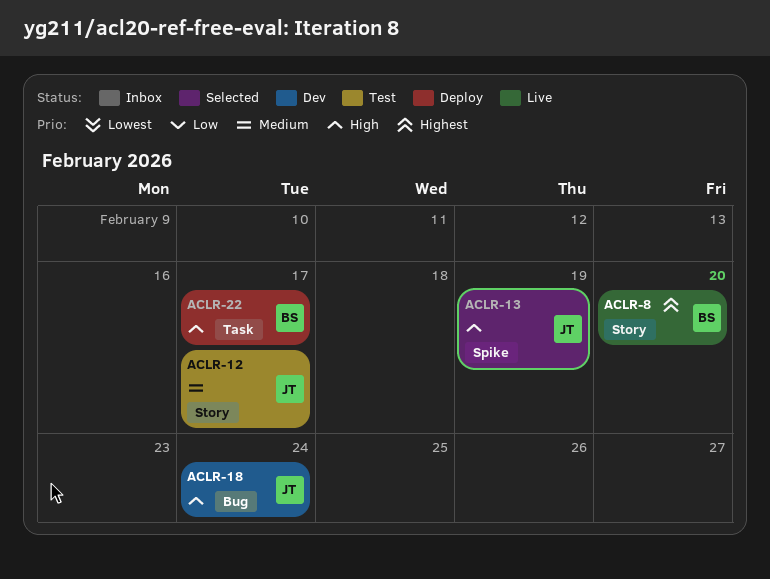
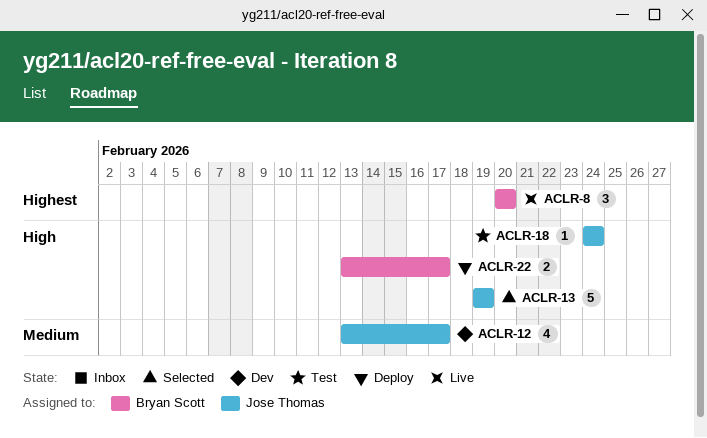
ACLR-12, status: Test -> Dev
ACLR-18, status: Dev -> Test

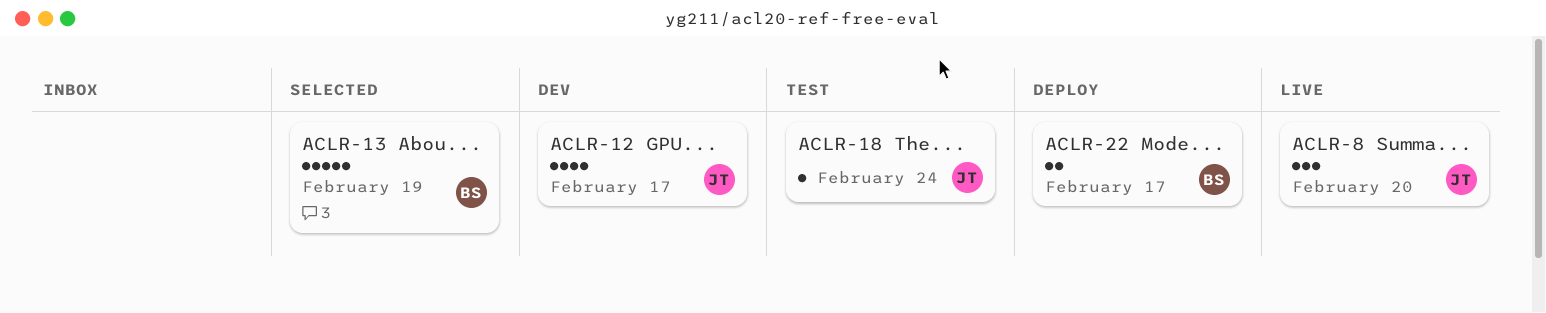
ACLR-8, owner: Bryan Scott -> Jose Thomas
ACLR-13, owner: Jose Thomas -> Bryan Scott

